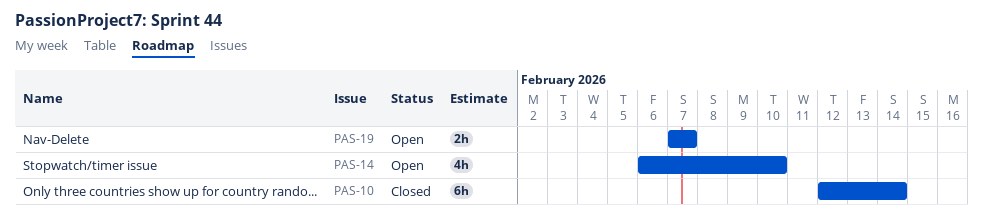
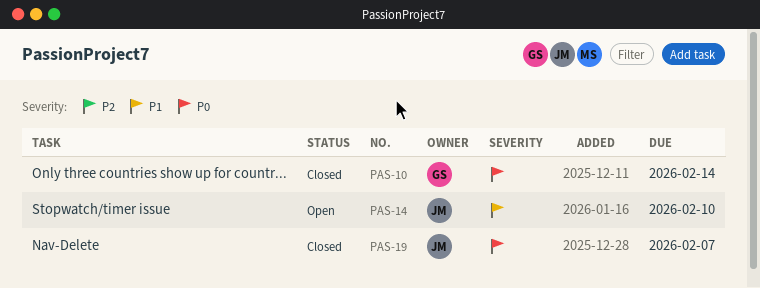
PAS-19, status: Open -> Closed

